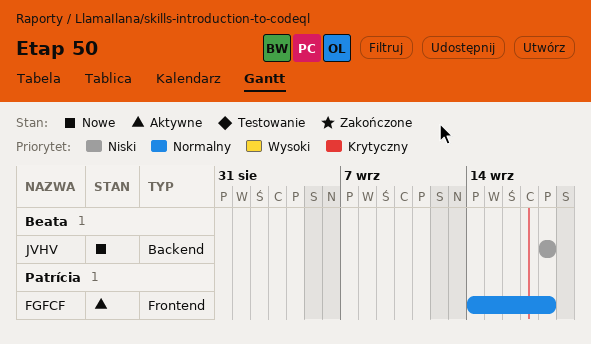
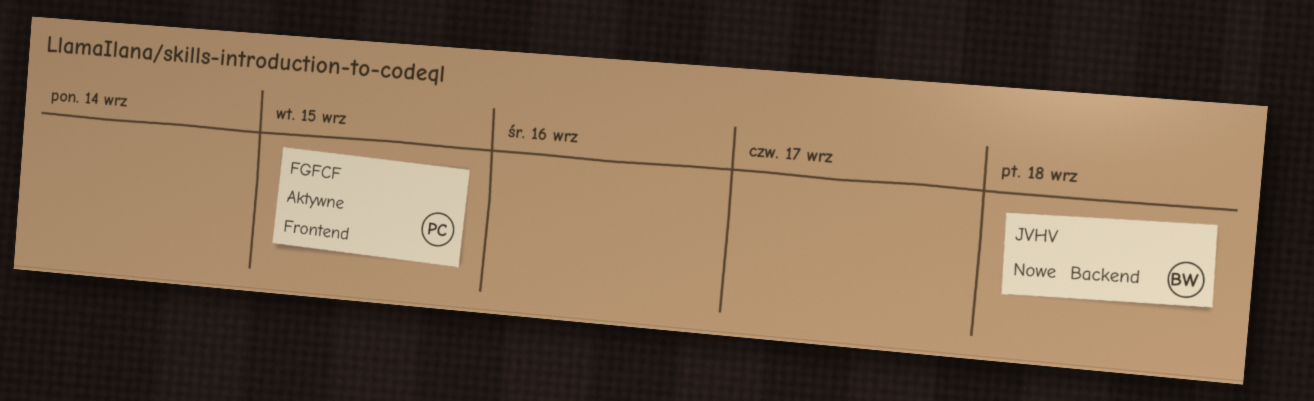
FGFCF, due: Sep 18 -> Sep 15

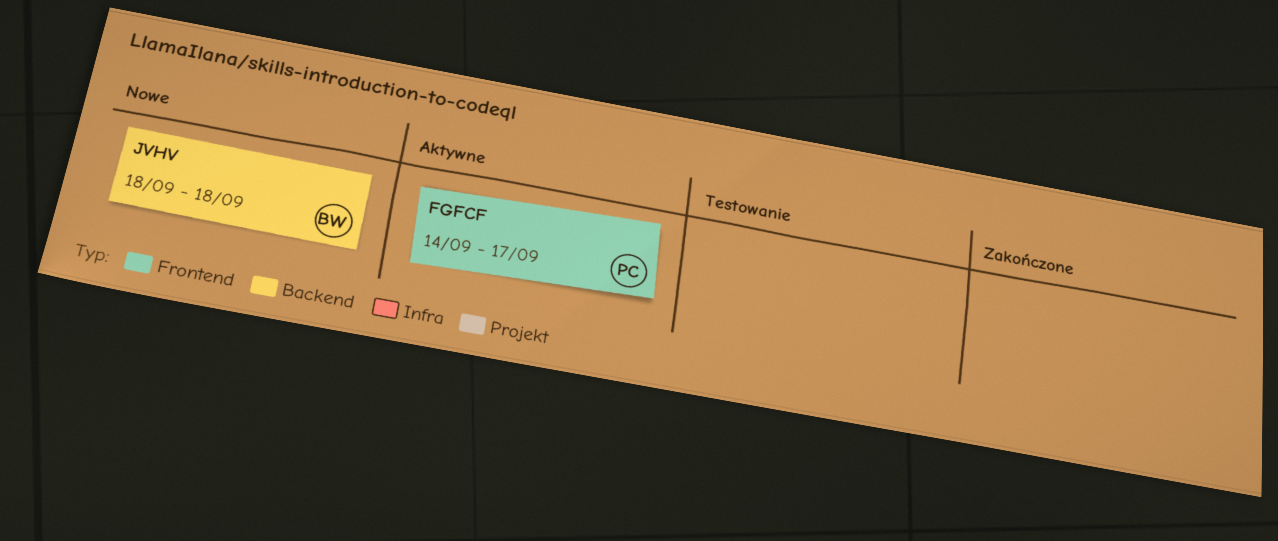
FGFCF, due: Sep 15 -> Sep 17

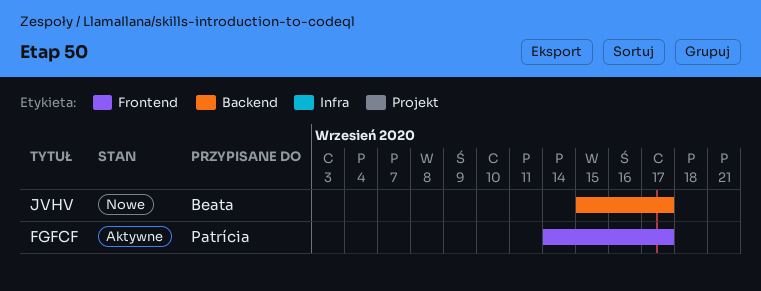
JVHV, start: Sep 18 -> Sep 15
JVHV, due: Sep 18 -> Sep 17

